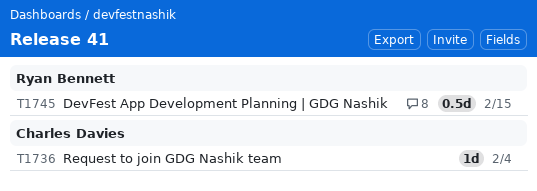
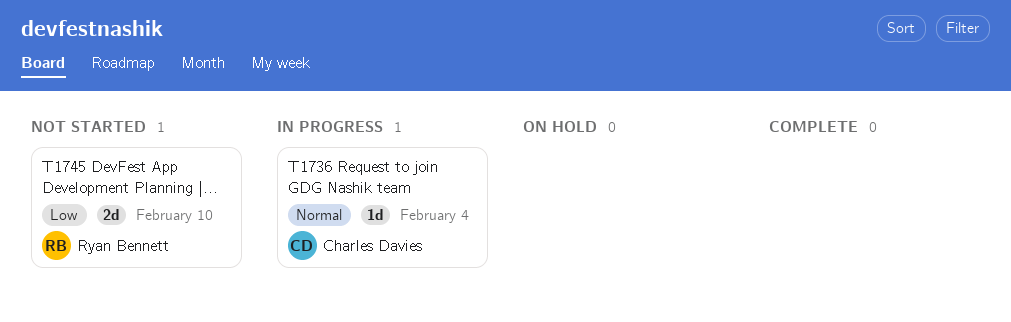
T1745, estimate: 0.5d -> 2d
T1745, due: Feb 15 -> Feb 10

